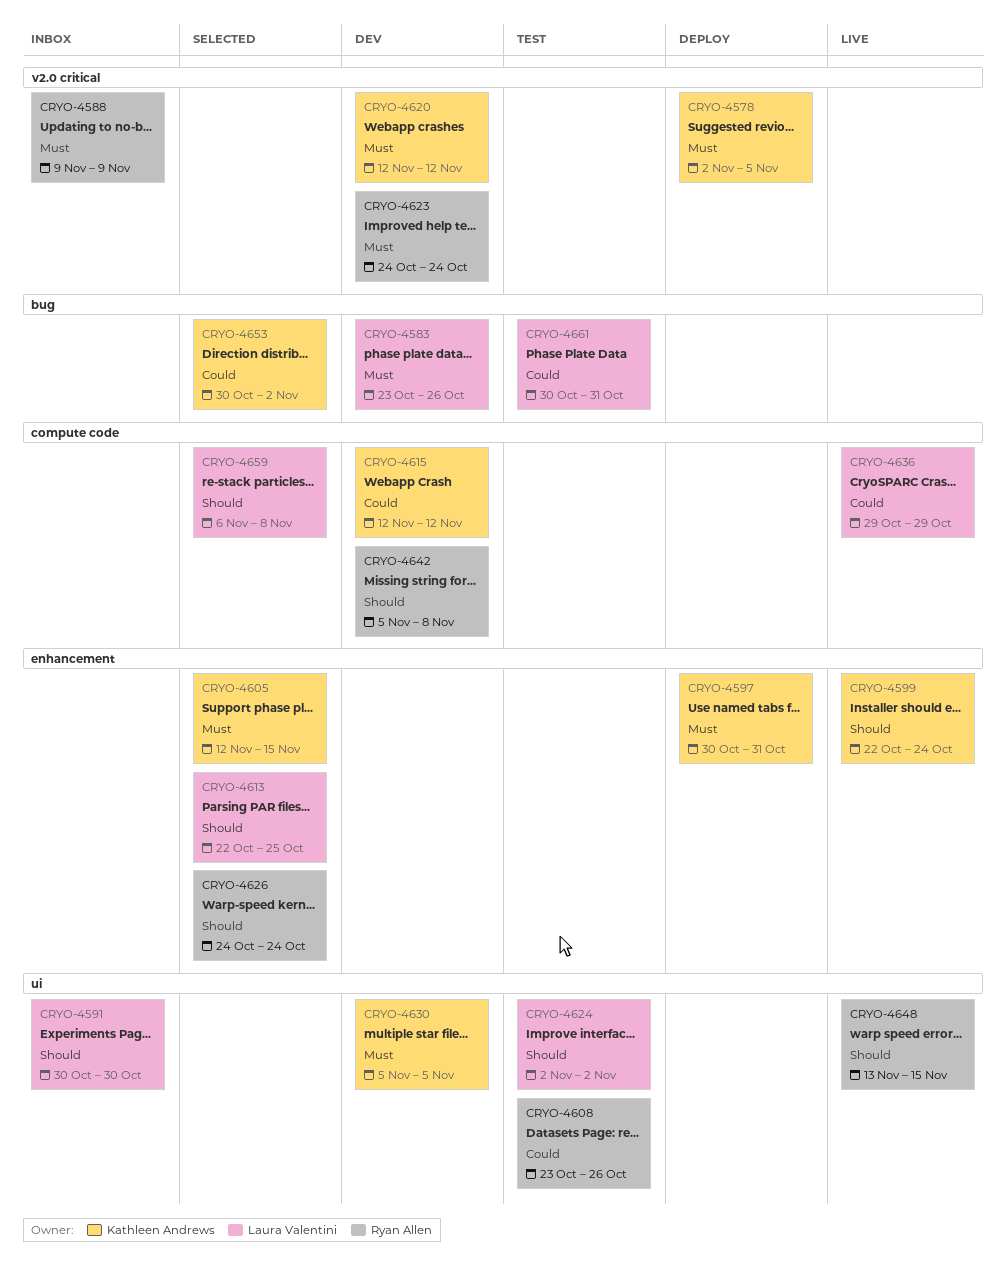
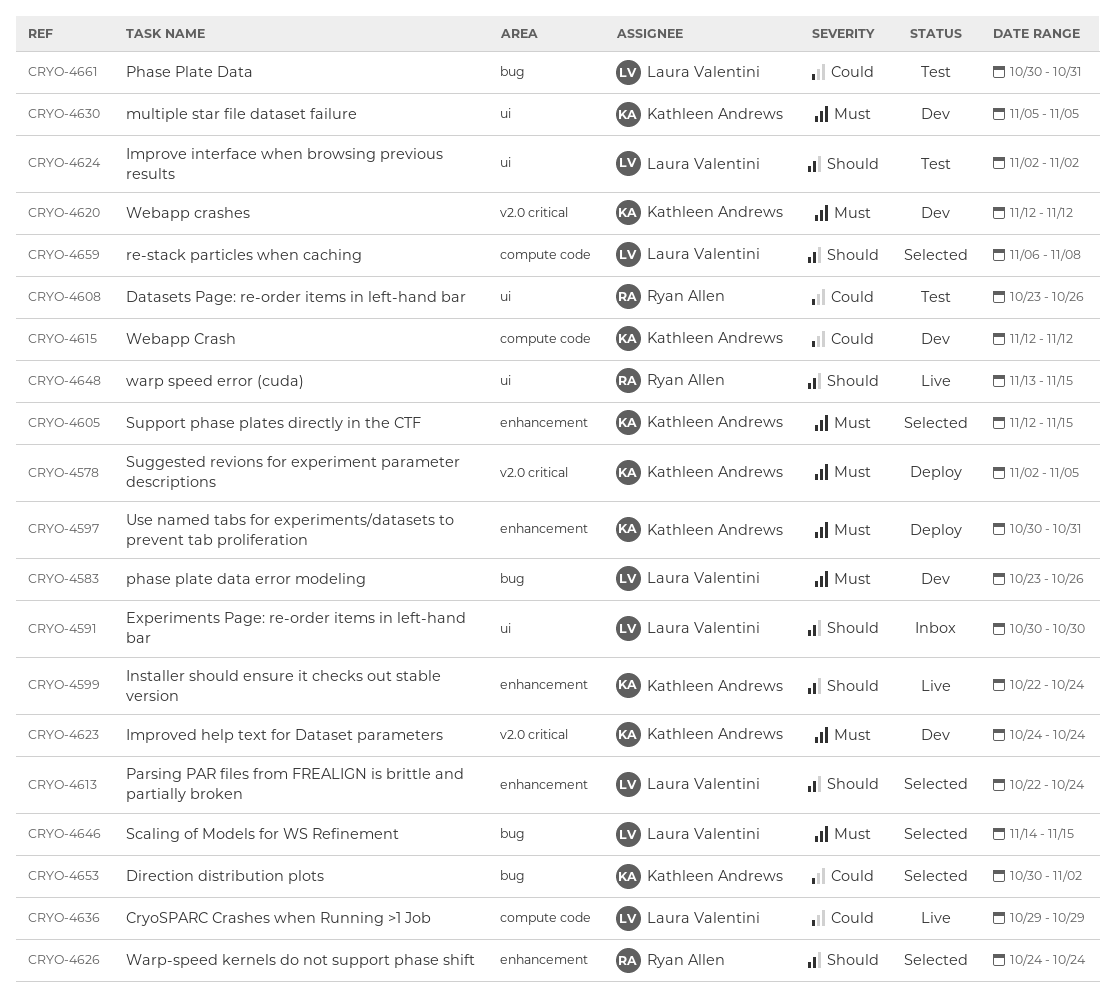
CRYO-4588: present -> none
CRYO-4613, due: Oct 25 -> Oct 24
CRYO-4623, owner: Ryan Allen -> Kathleen Andrews
CRYO-4642: present -> none
CRYO-4646: none -> present

